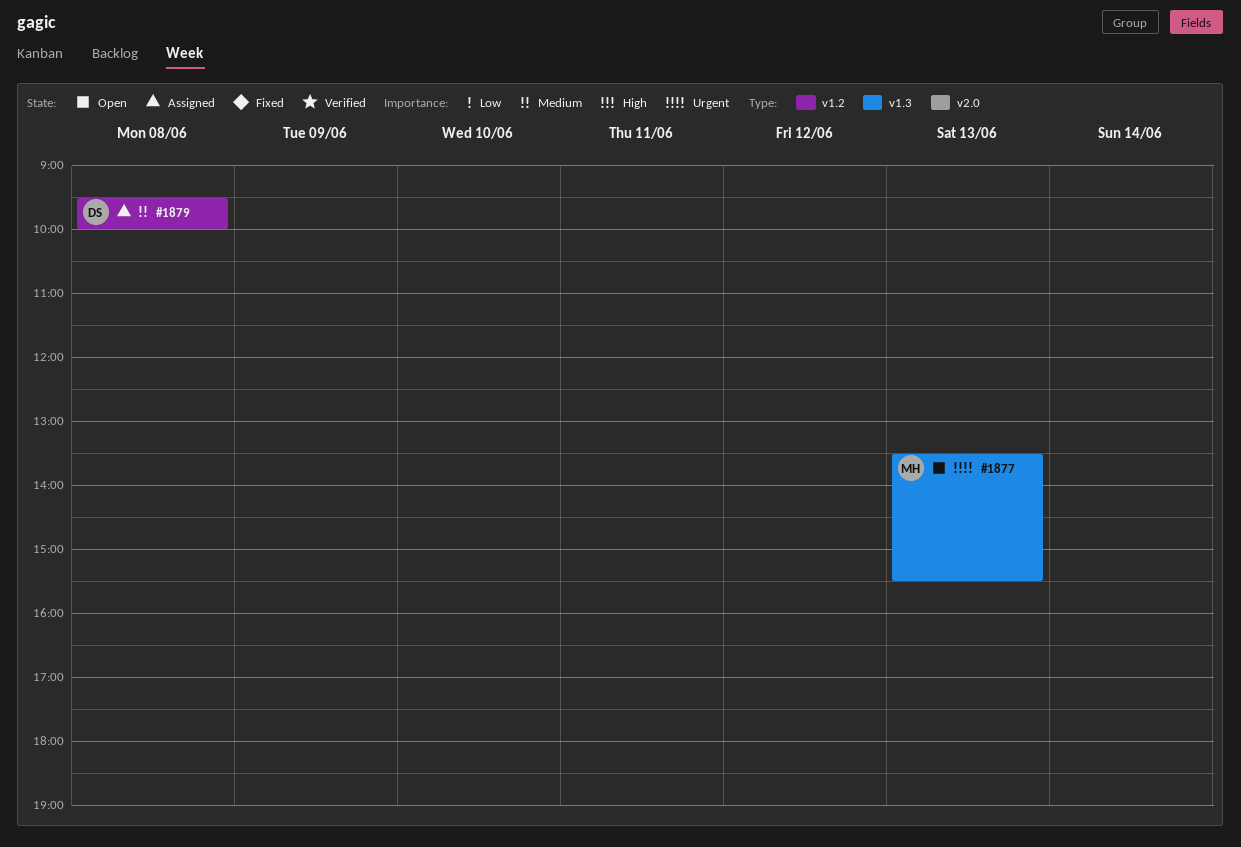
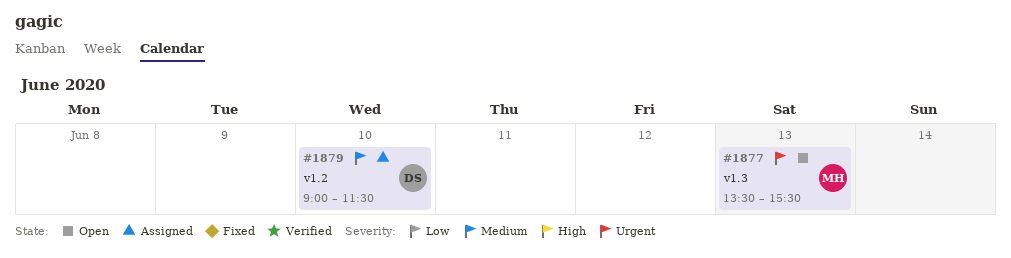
#1879, day: Jun 8 -> Jun 10
#1879, begins: 09:30 -> 09:00
#1879, ends: 10:00 -> 11:30

